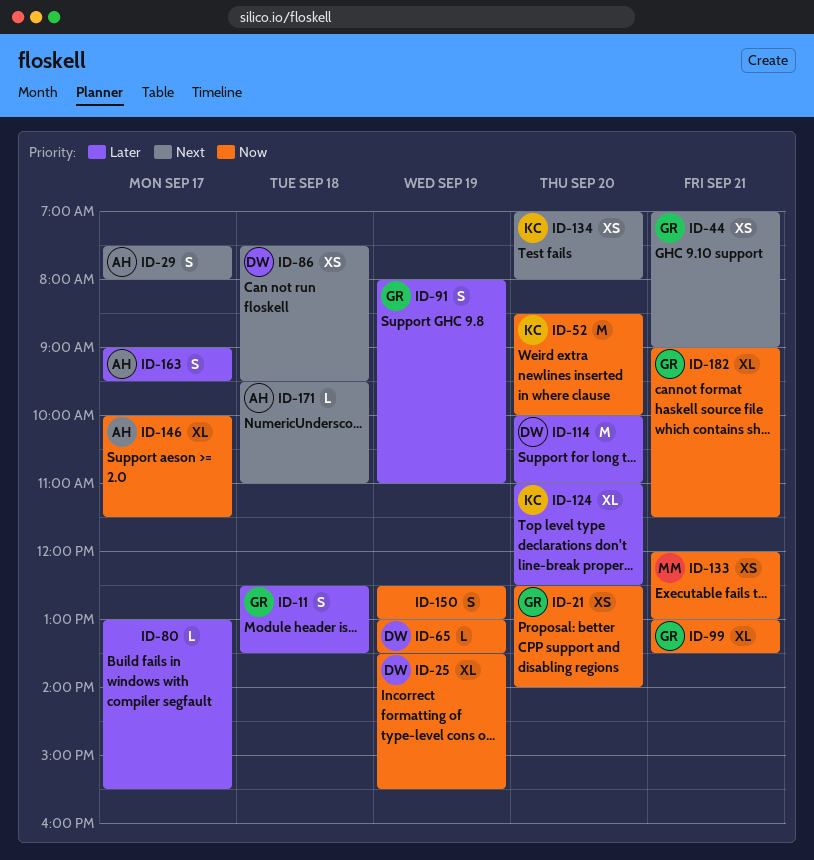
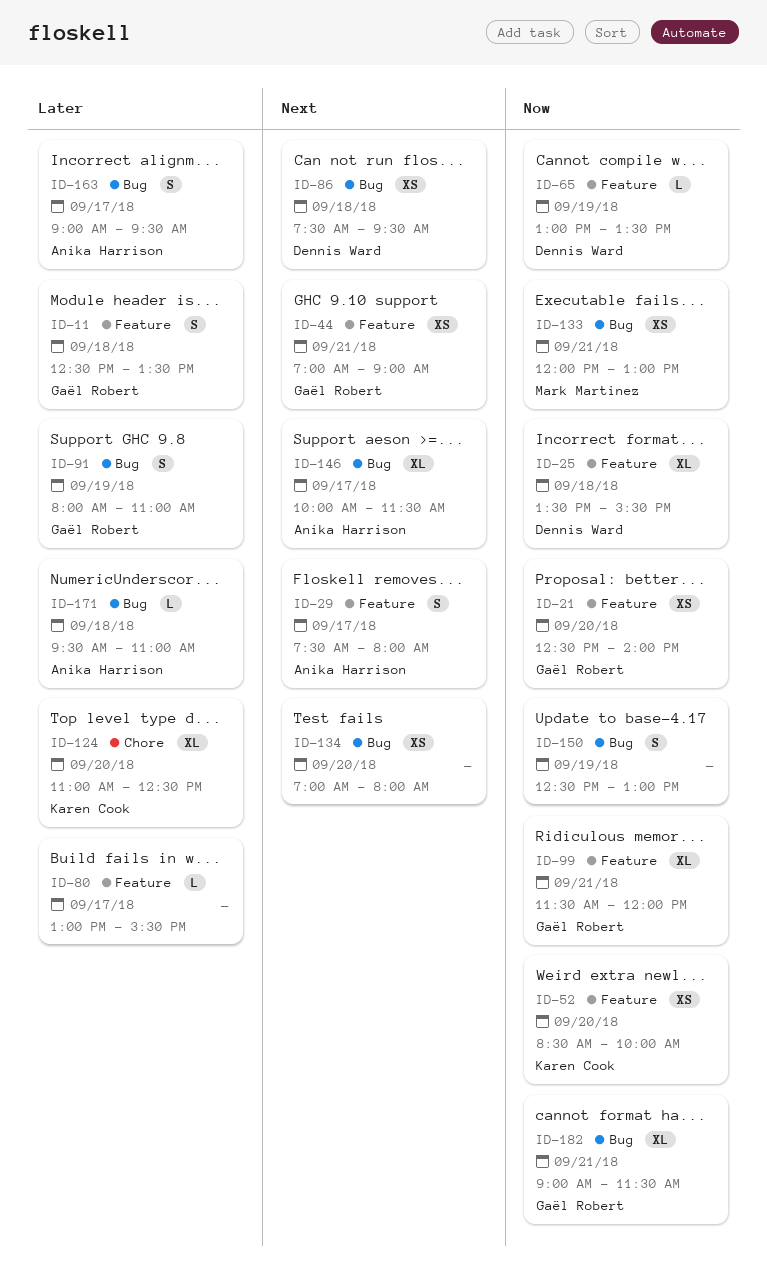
ID-25, day: Sep 19 -> Sep 18
ID-52, estimate: M -> XS
ID-99, begins: 13:00 -> 11:30
ID-99, ends: 13:30 -> 12:00
ID-114: present -> none
ID-134, owner: Karen Cook -> none
ID-146, priority: Now -> Next
ID-171, priority: Next -> Later

